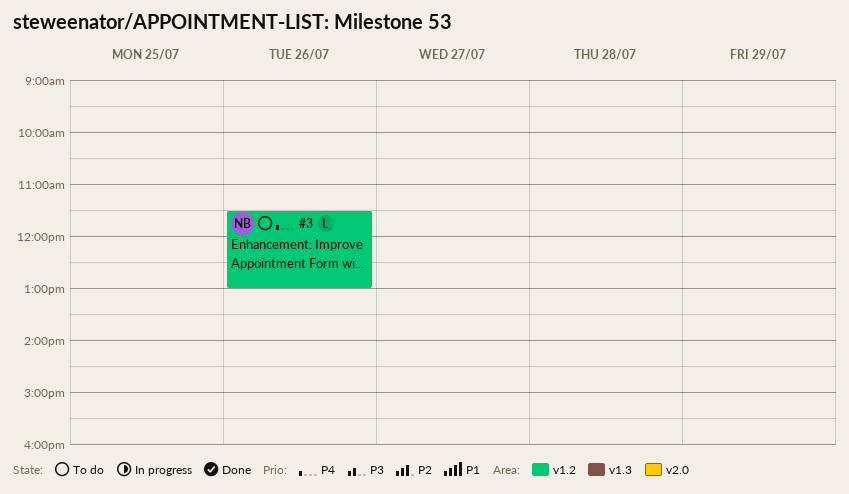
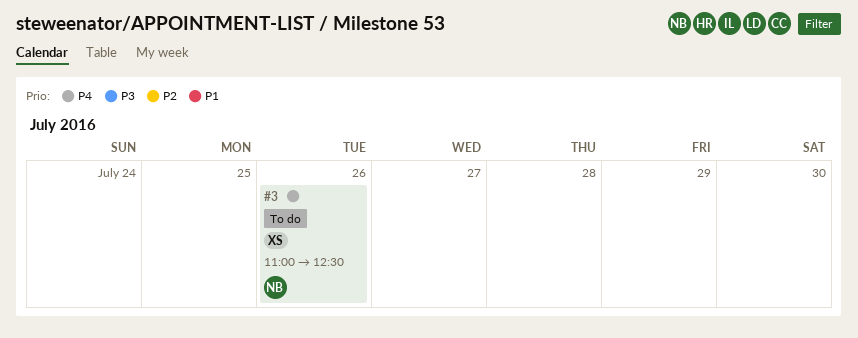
#3, estimate: L -> XS
#3, begins: 11:30 -> 11:00
#3, ends: 13:00 -> 12:30

